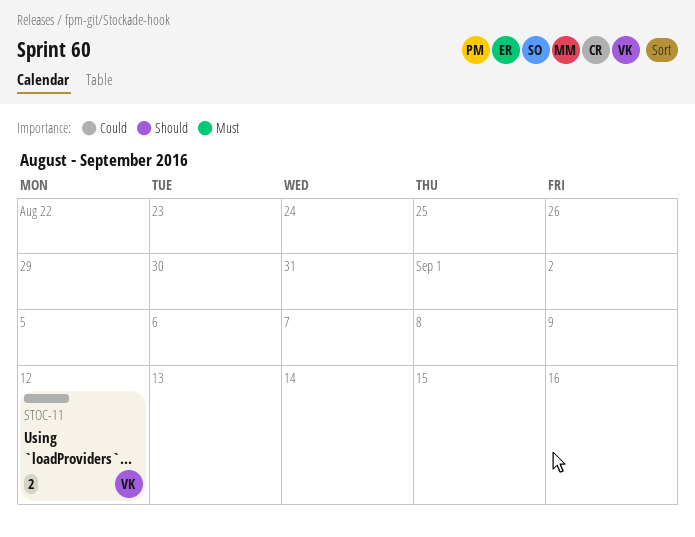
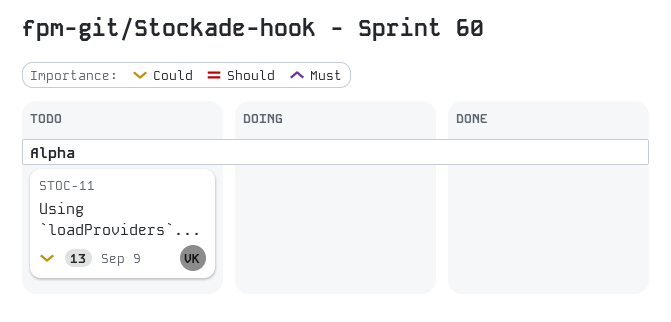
STOC-11, estimate: 2 -> 13
STOC-11, due: Sep 12 -> Sep 9

